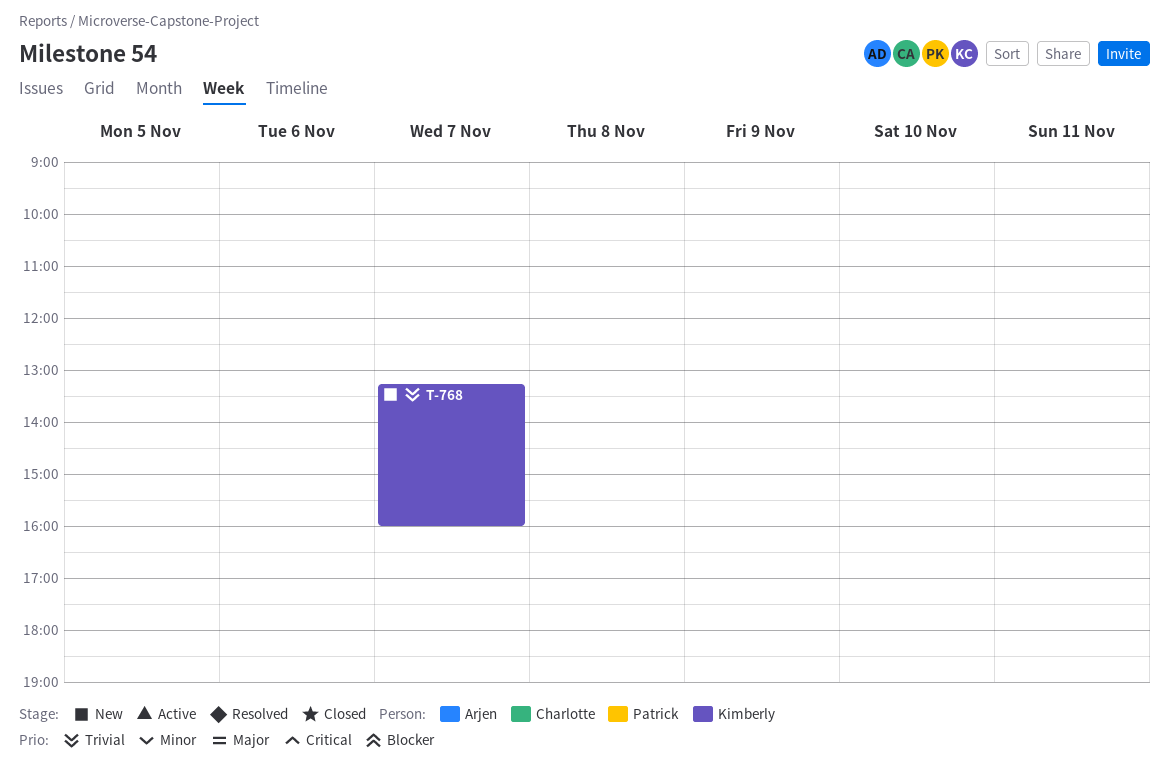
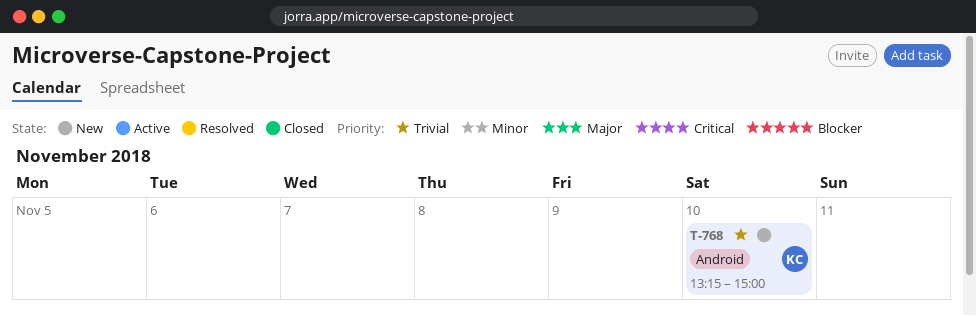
T-768, day: Nov 7 -> Nov 10
T-768, ends: 16:00 -> 15:00

